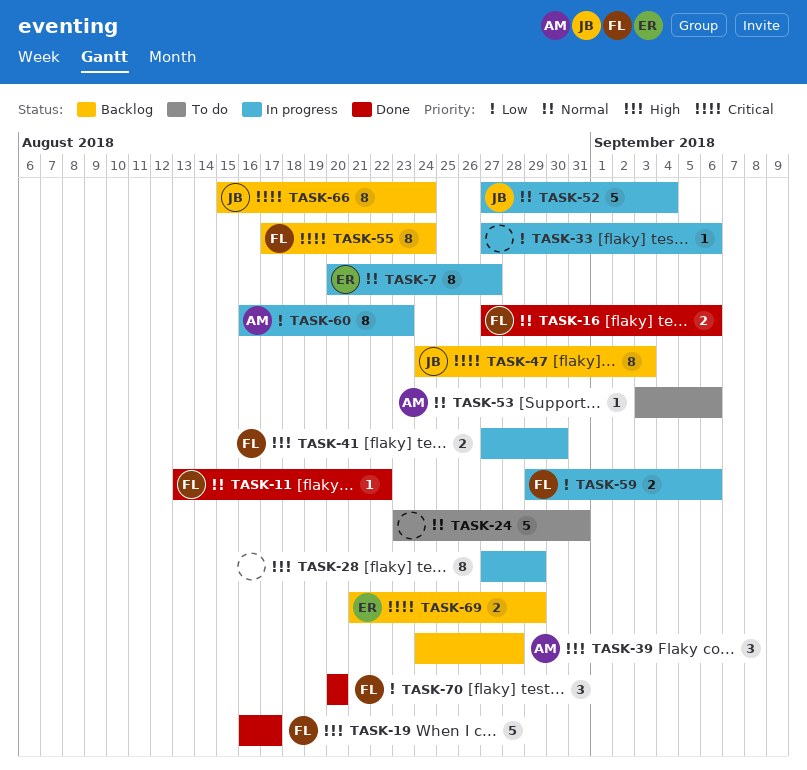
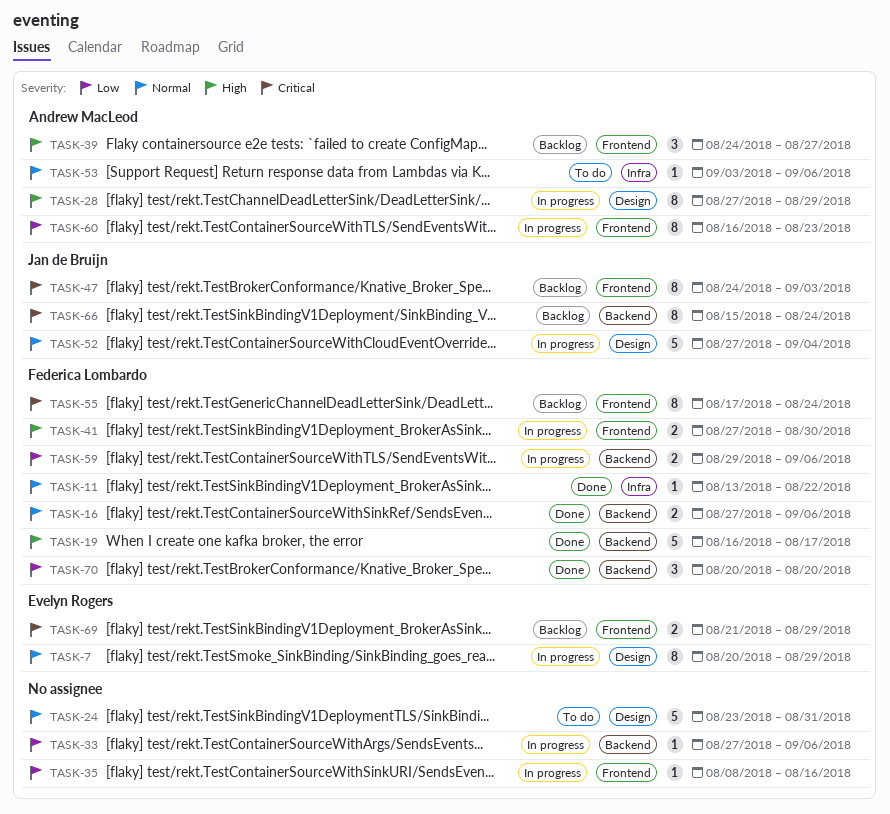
TASK-7, due: Aug 27 -> Aug 29
TASK-28, owner: none -> Andrew MacLeod
TASK-35: none -> present
TASK-39, due: Aug 28 -> Aug 27

